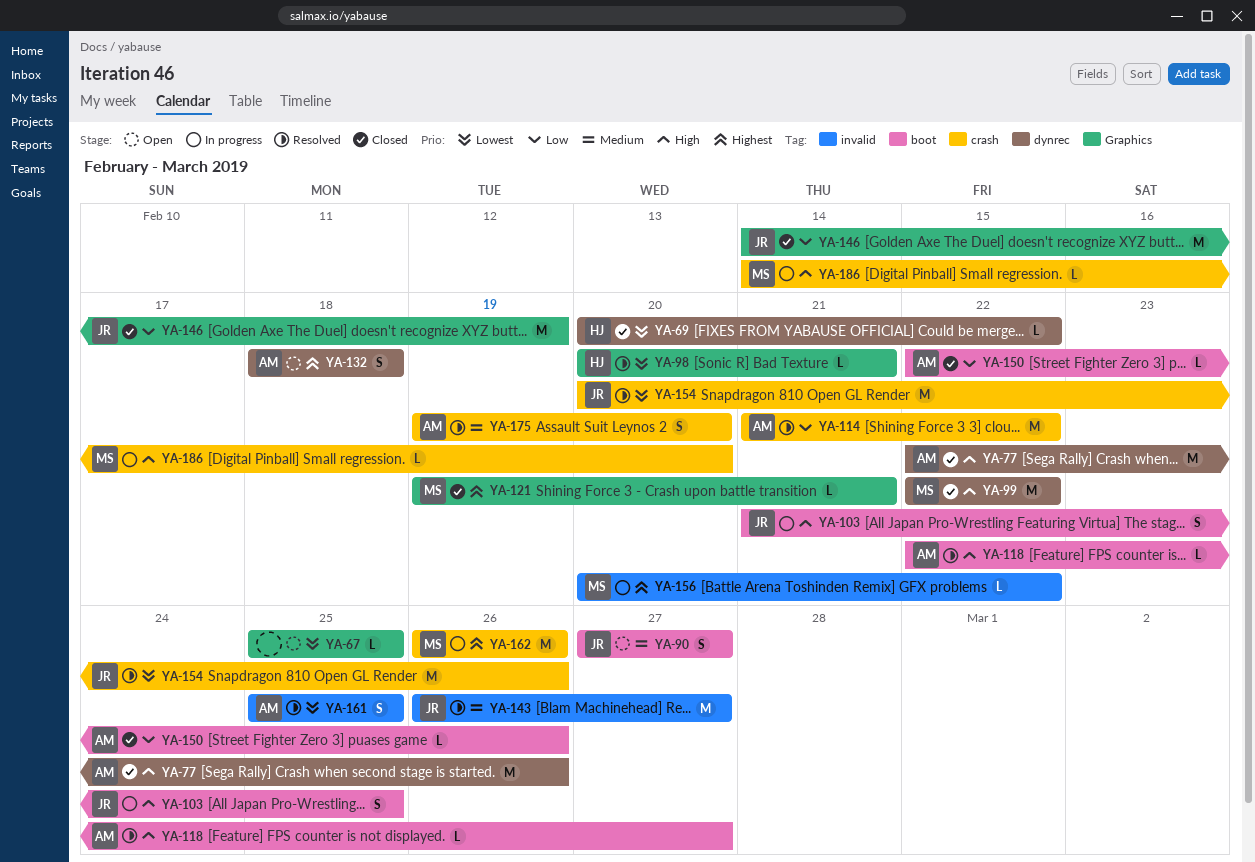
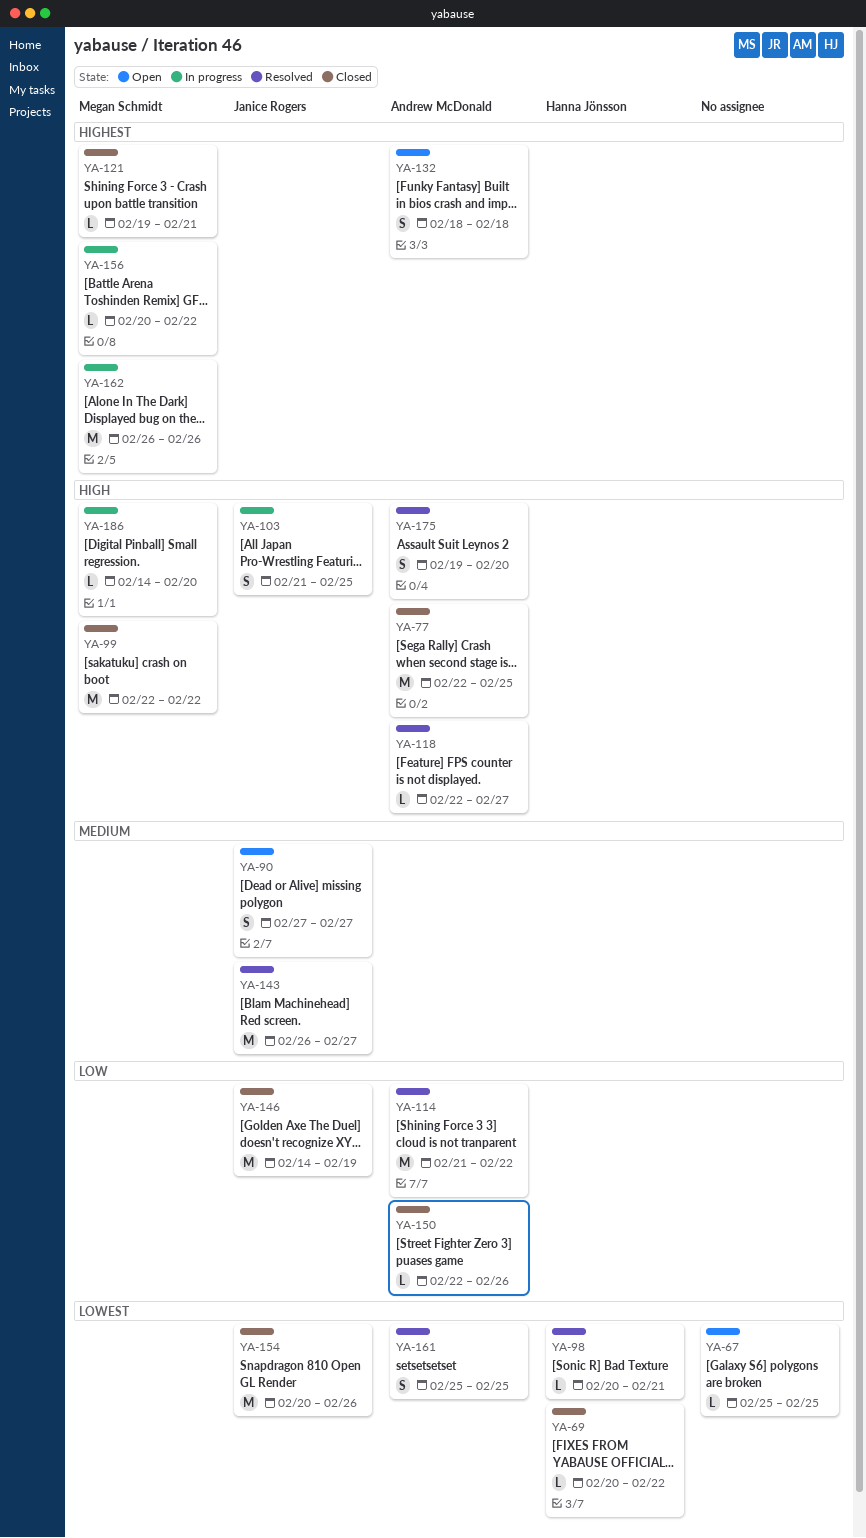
YA-77, due: Feb 26 -> Feb 25
YA-154, status: Resolved -> Closed
YA-175, priority: Medium -> High

